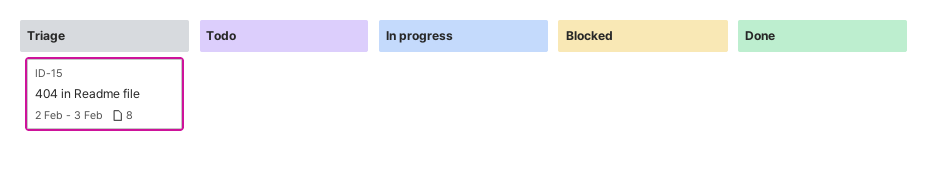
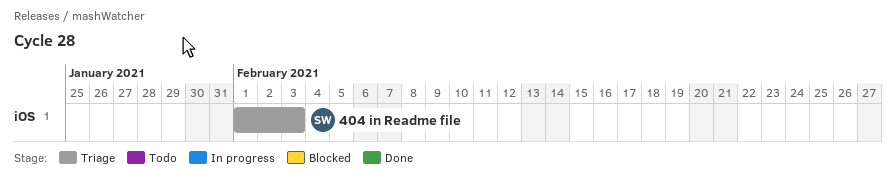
404 in Readme file, start: Feb 2 -> Feb 1

